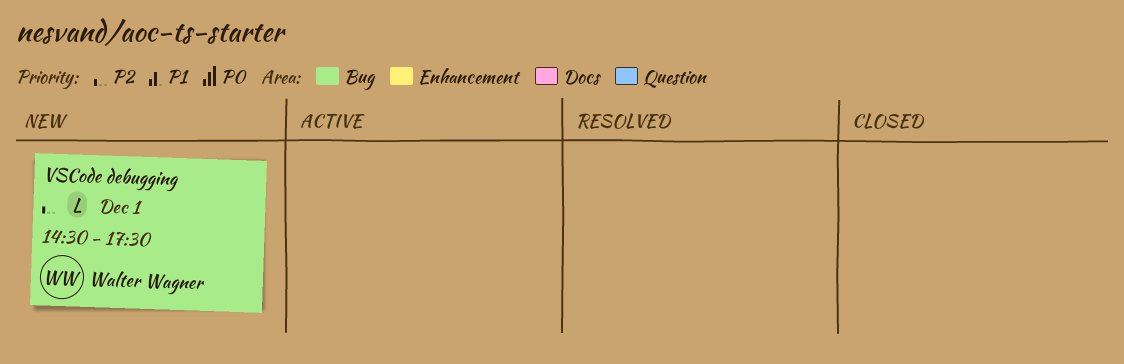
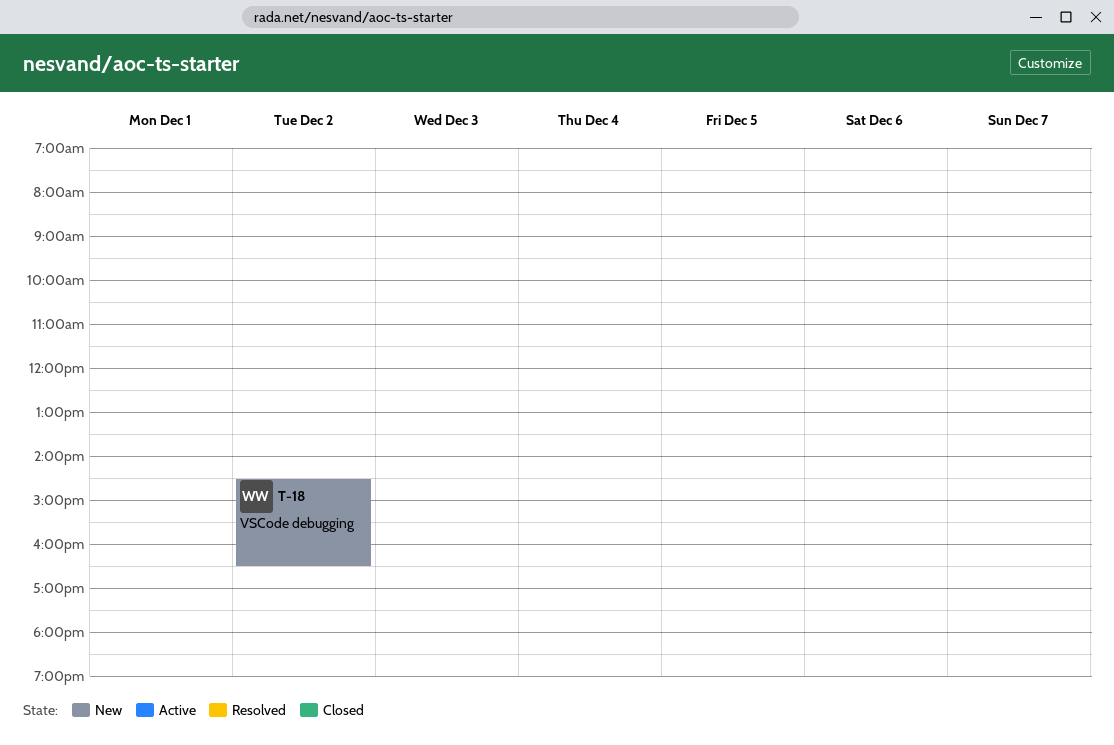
VSCode debugging, day: Dec 1 -> Dec 2
VSCode debugging, ends: 17:30 -> 16:30

